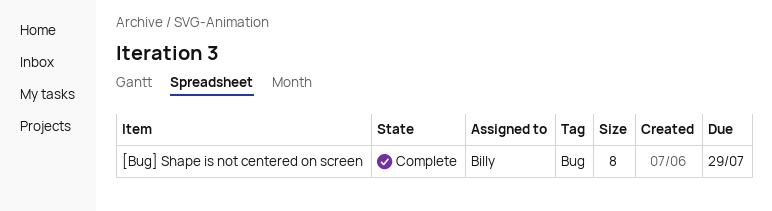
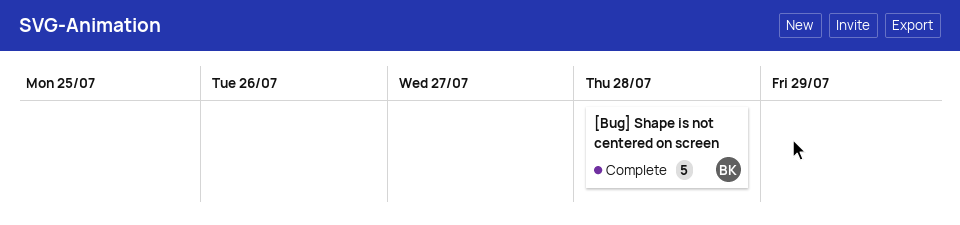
[Bug] Shape is not centered on screen, estimate: 8 -> 5
[Bug] Shape is not centered on screen, due: Jul 29 -> Jul 28

